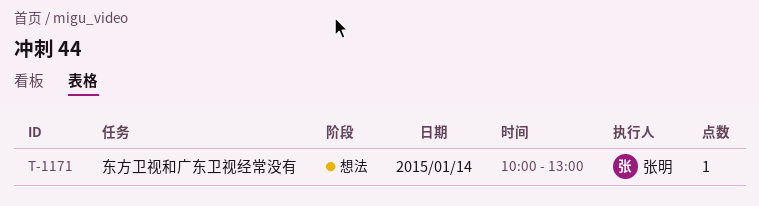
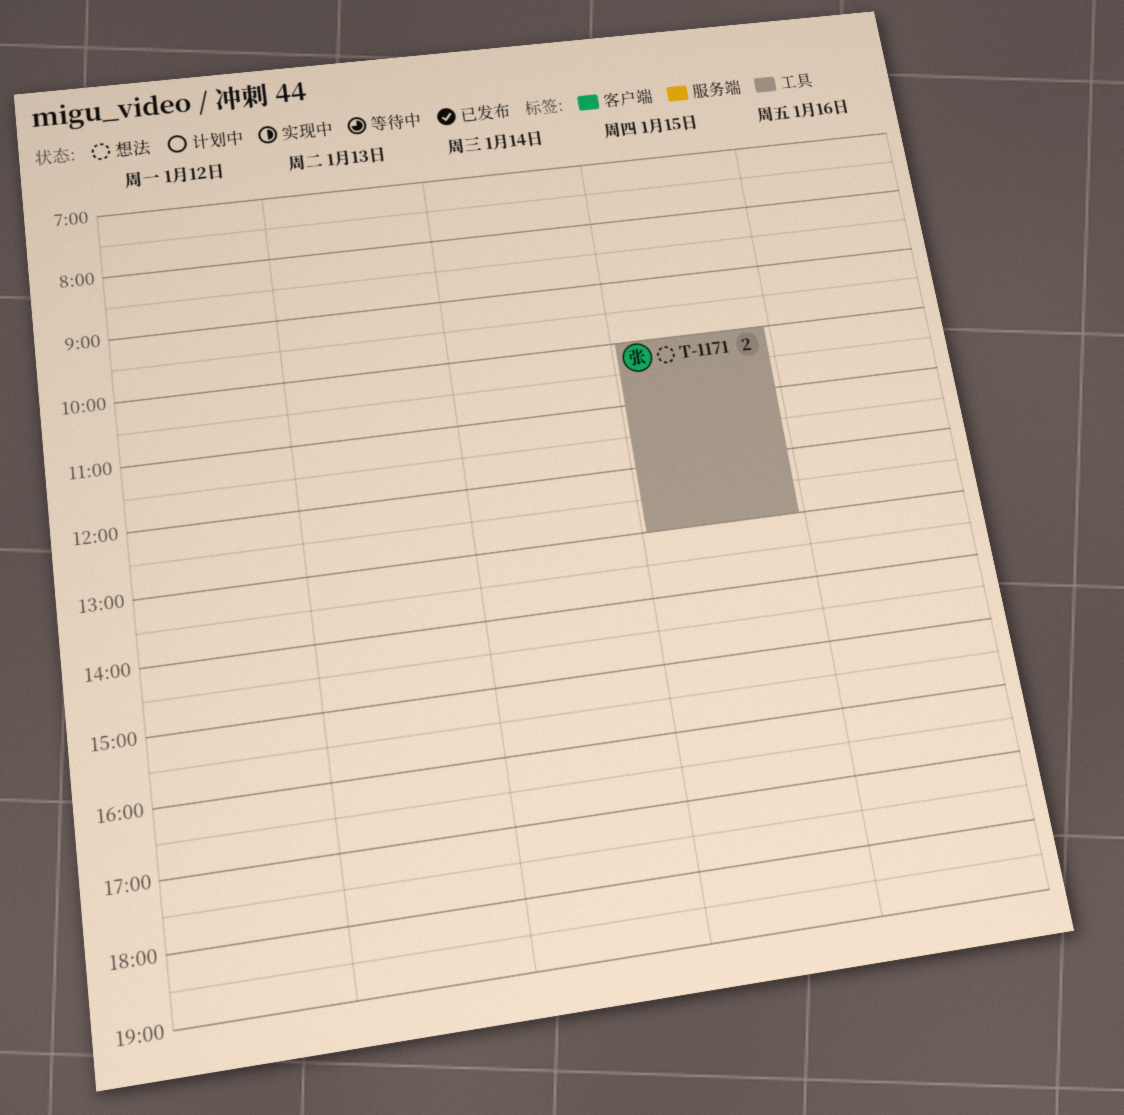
T-1171, estimate: 1 -> 2
T-1171, day: Jan 14 -> Jan 15

